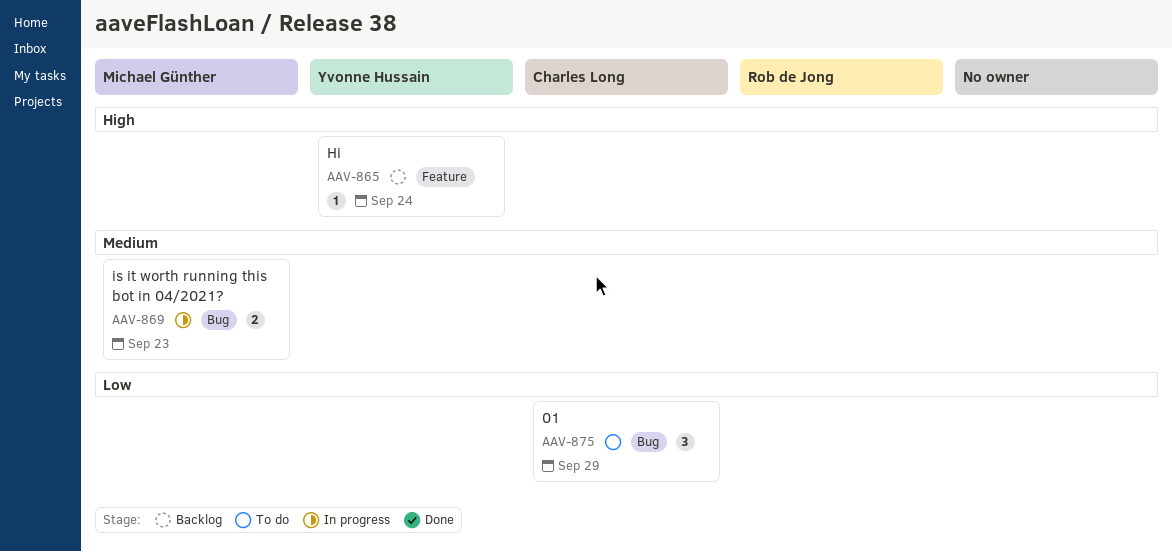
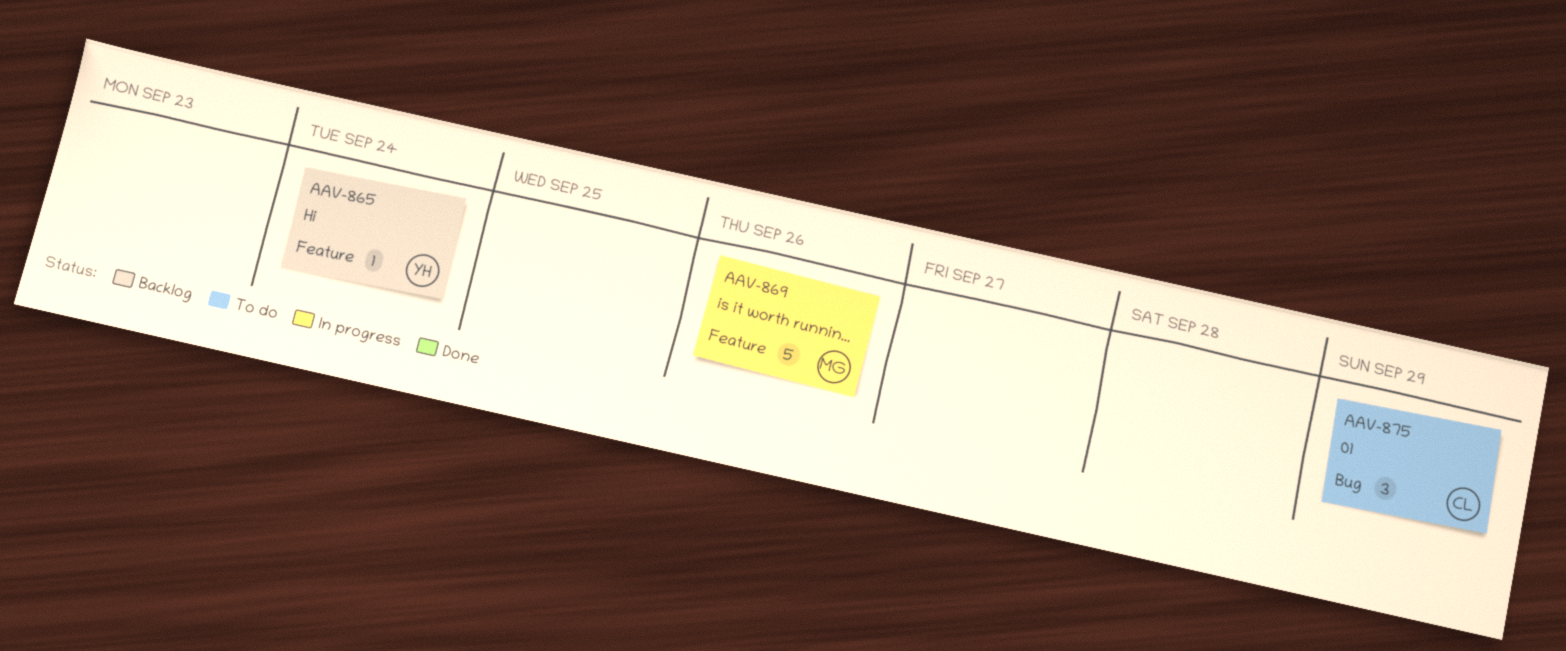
AAV-869, label: Bug -> Feature
AAV-869, estimate: 2 -> 5
AAV-869, due: Sep 23 -> Sep 26

